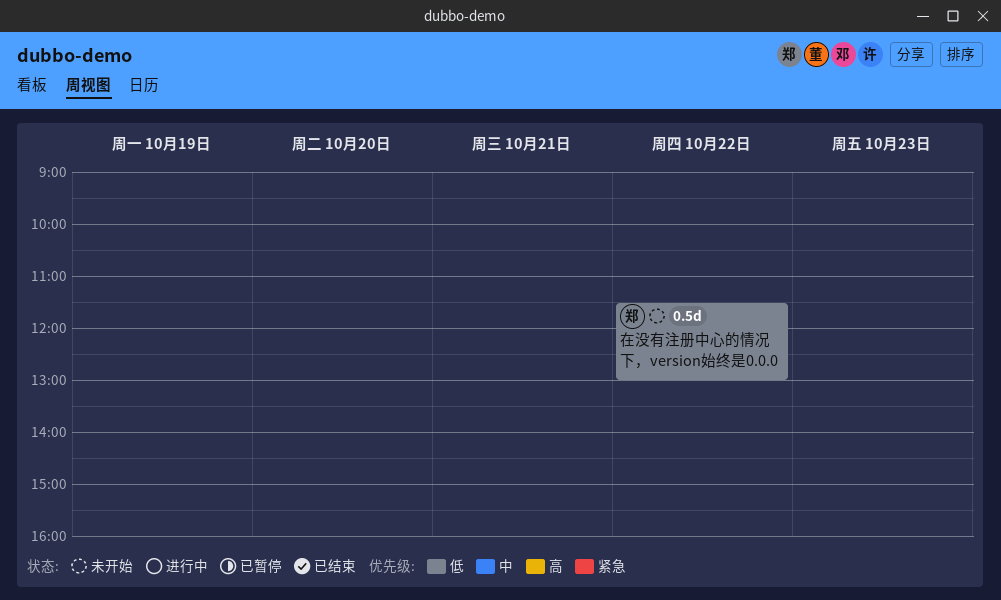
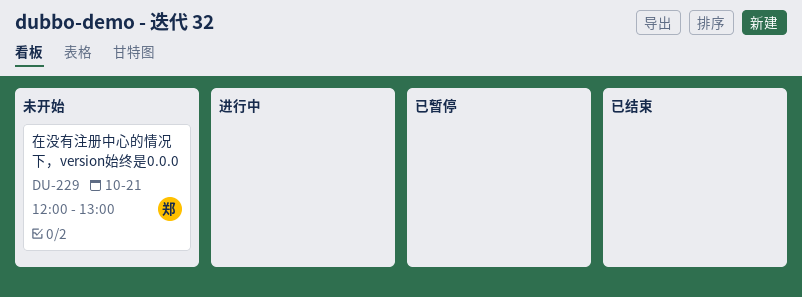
在没有注册中心的情况下，version始终是0.0.0, day: Oct 22 -> Oct 21
在没有注册中心的情况下，version始终是0.0.0, begins: 11:30 -> 12:00

